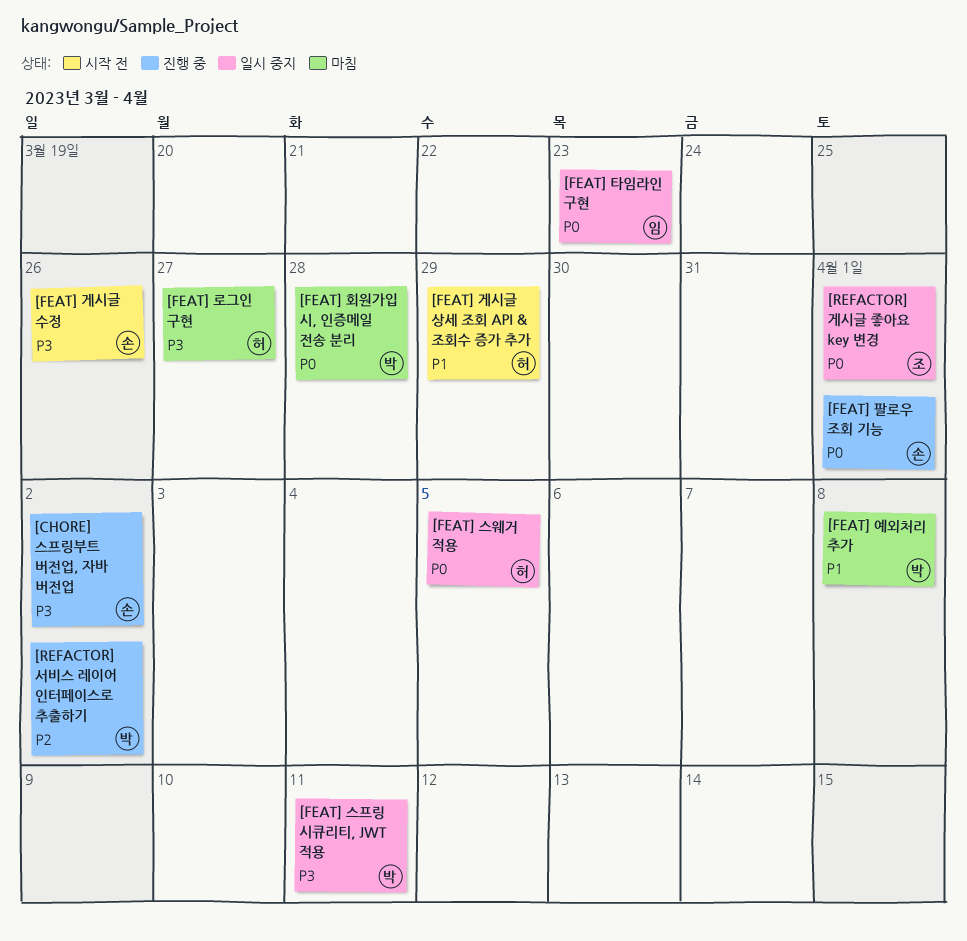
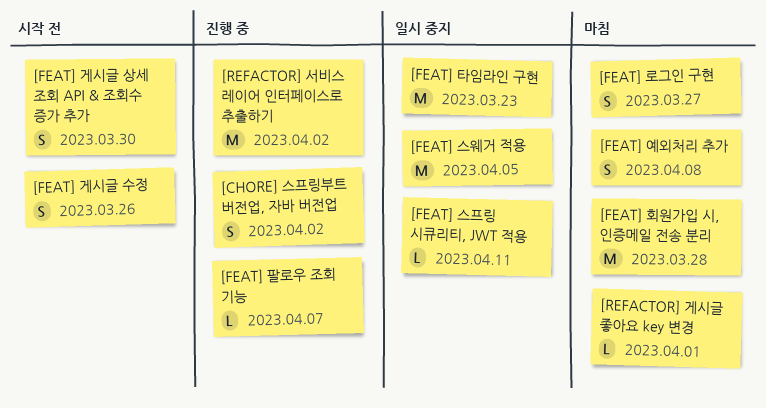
[FEAT] 게시글 상세 조회 API & 조회수 증가 추가, due: Mar 29 -> Mar 30
[FEAT] 팔로우 조회 기능, due: Apr 1 -> Apr 7
[REFACTOR] 게시글 좋아요 key 변경, status: 일시 중지 -> 마침

